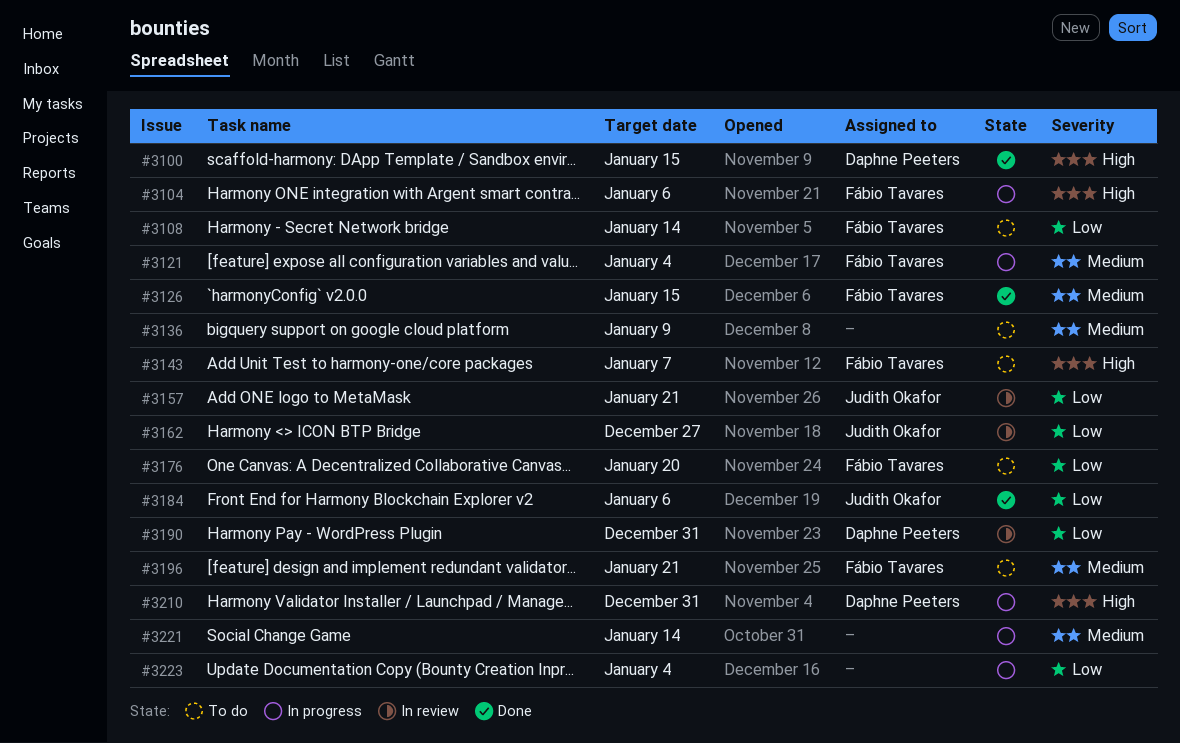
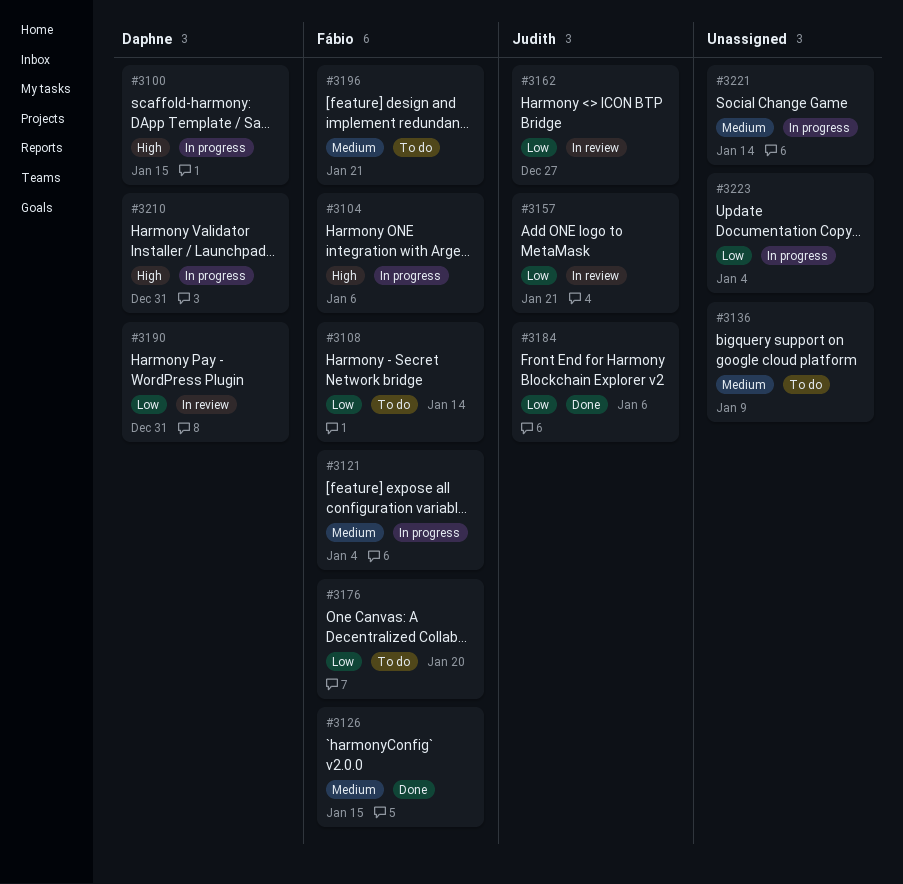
#3100, status: Done -> In progress
#3143: present -> none

